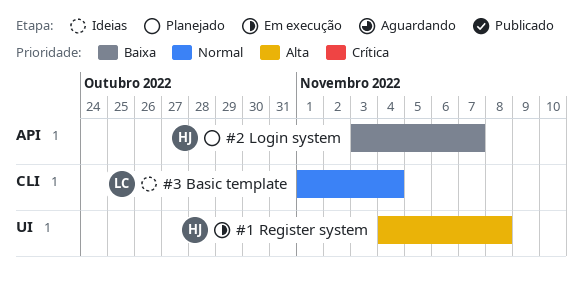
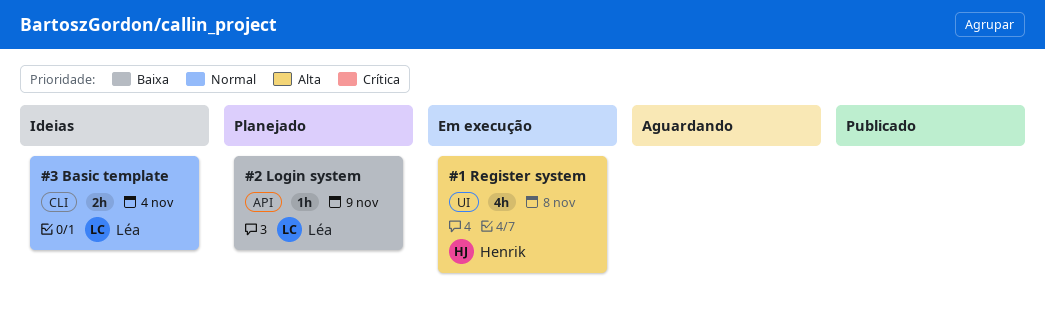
#2 Login system, owner: Henrik -> Léa
#2 Login system, due: Nov 7 -> Nov 9

